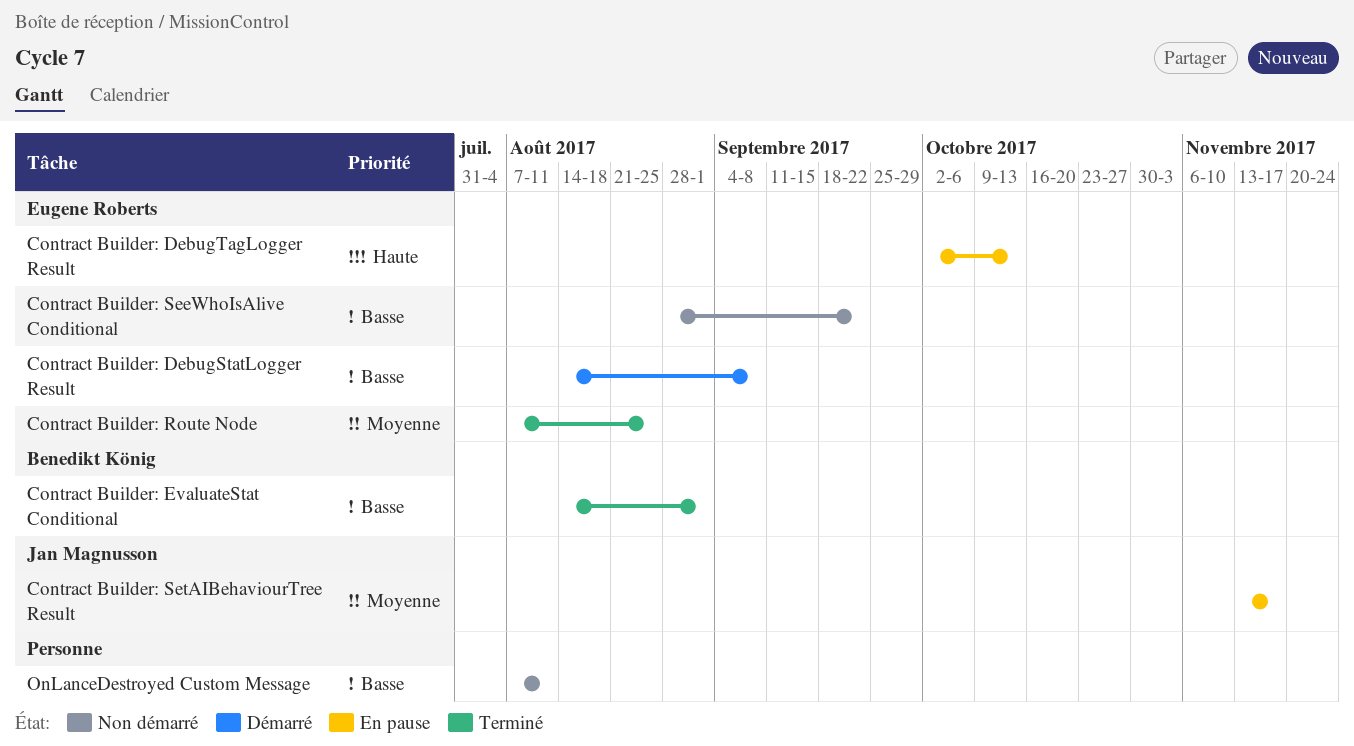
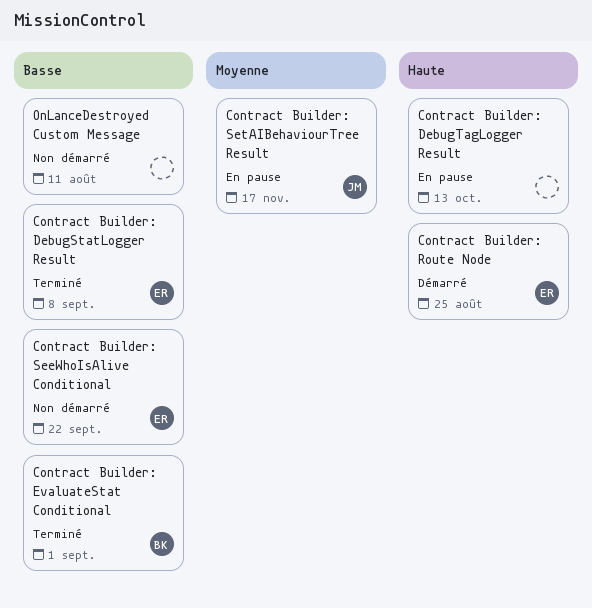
Contract Builder: DebugStatLogger Result, status: Démarré -> Terminé
Contract Builder: DebugTagLogger Result, owner: Eugene Roberts -> none
Contract Builder: Route Node, status: Terminé -> Démarré
Contract Builder: Route Node, priority: Moyenne -> Haute

